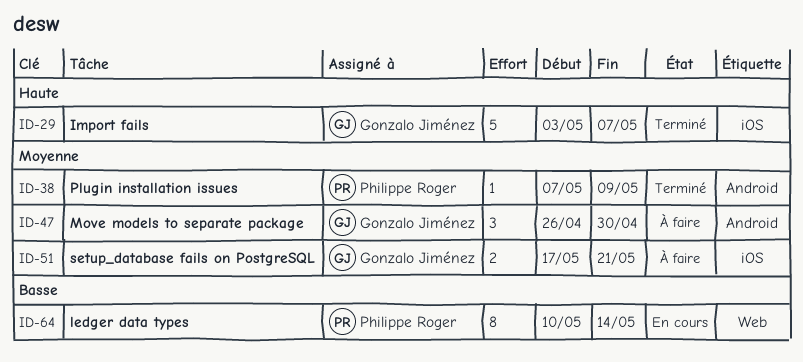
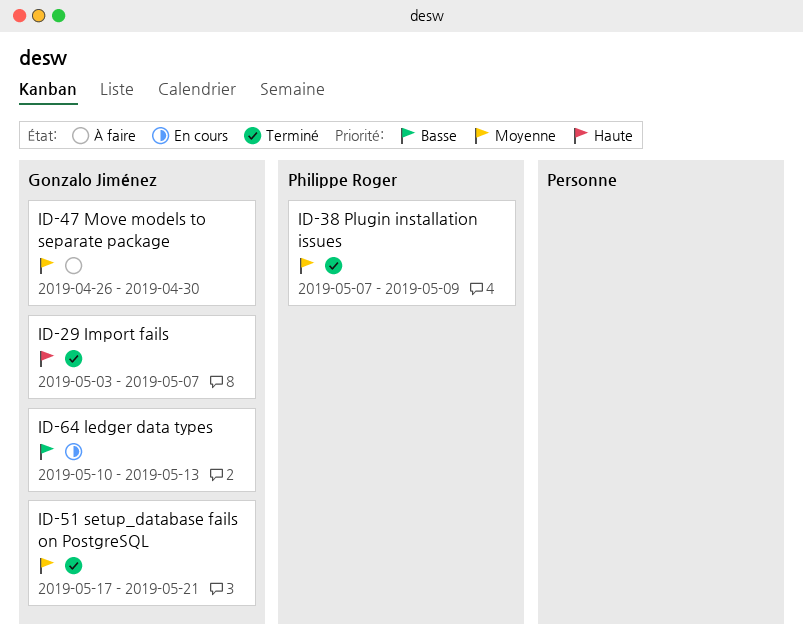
ID-51, status: À faire -> Terminé
ID-64, owner: Philippe Roger -> Gonzalo Jiménez
ID-64, due: May 14 -> May 13

